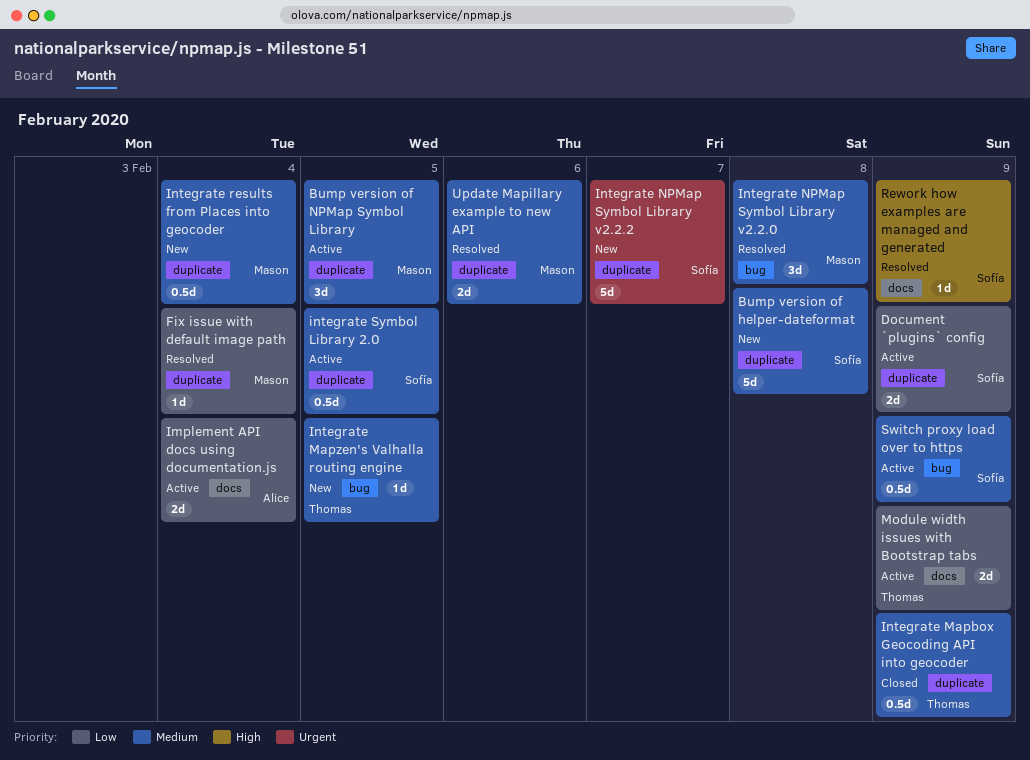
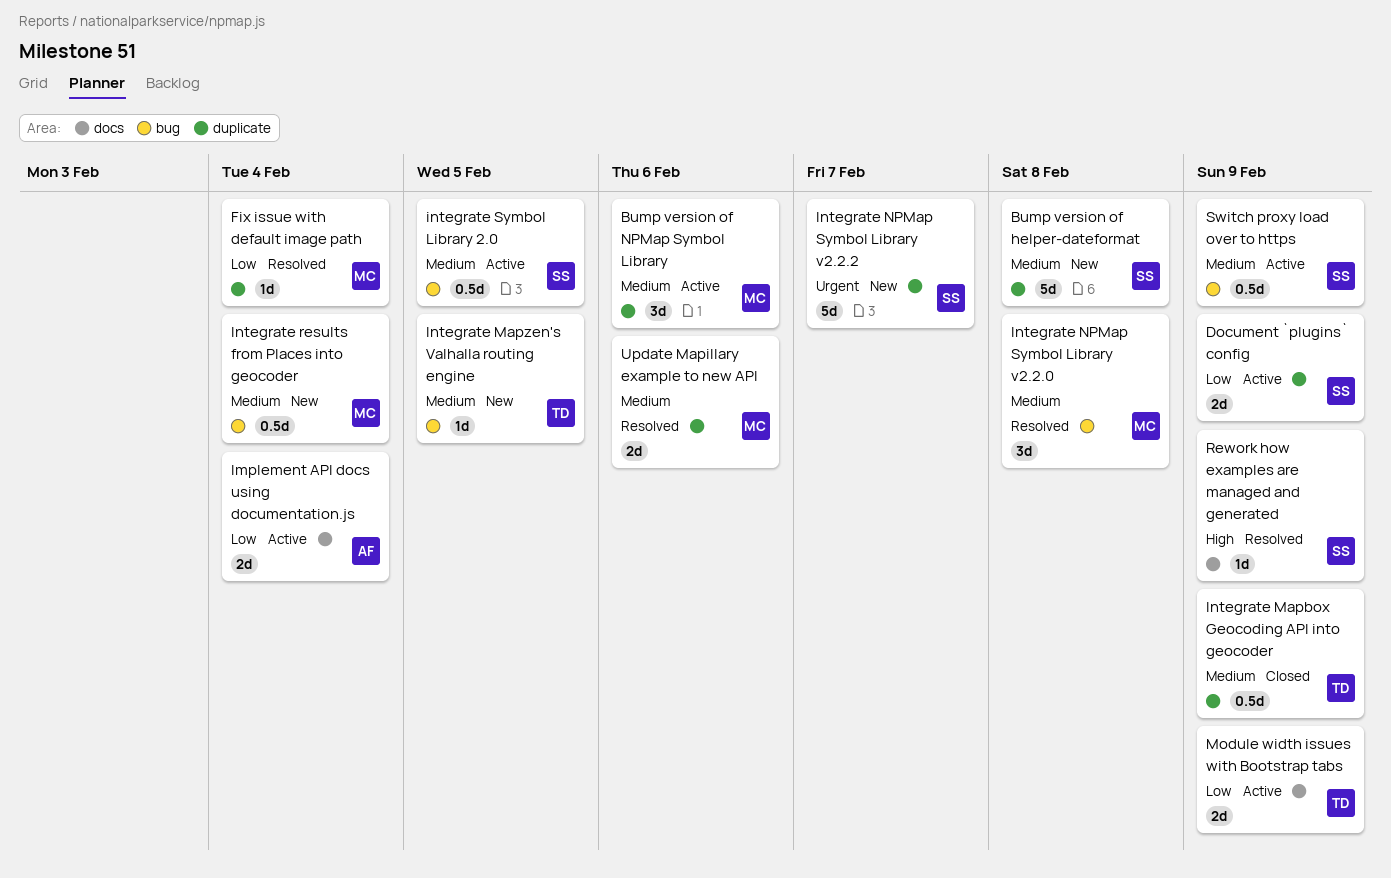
Bump version of NPMap Symbol Library, due: Feb 5 -> Feb 6
Integrate results from Places into geocoder, label: duplicate -> bug
integrate Symbol Library 2.0, label: duplicate -> bug

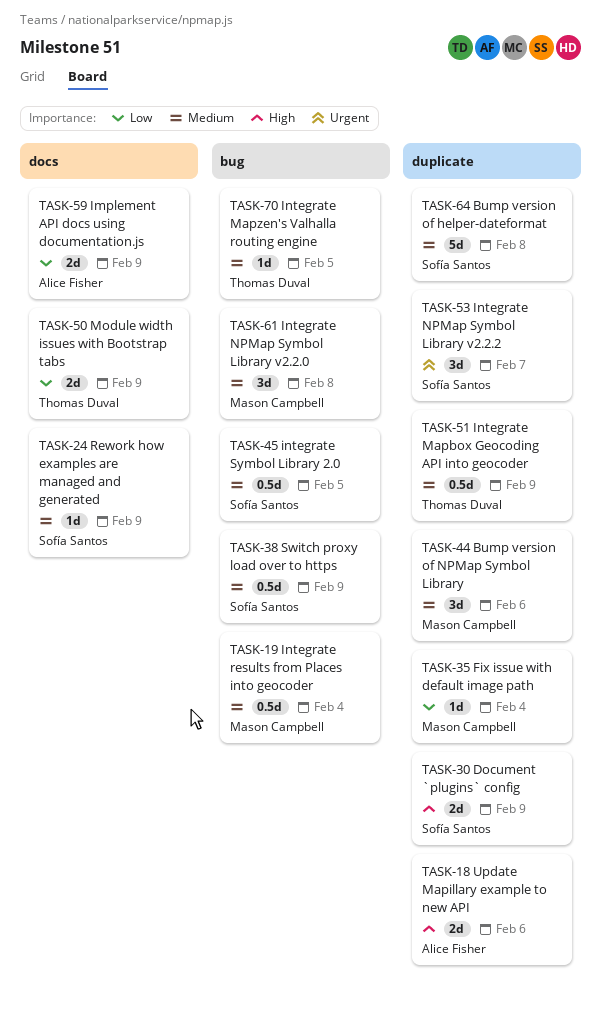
Document `plugins` config, priority: Low -> High
Implement API docs using documentation.js, due: Feb 4 -> Feb 9
Integrate NPMap Symbol Library v2.2.2, estimate: 5d -> 3d
Rework how examples are managed and generated, priority: High -> Medium
Update Mapillary example to new API, owner: Mason Campbell -> Alice Fisher
Update Mapillary example to new API, priority: Medium -> High

